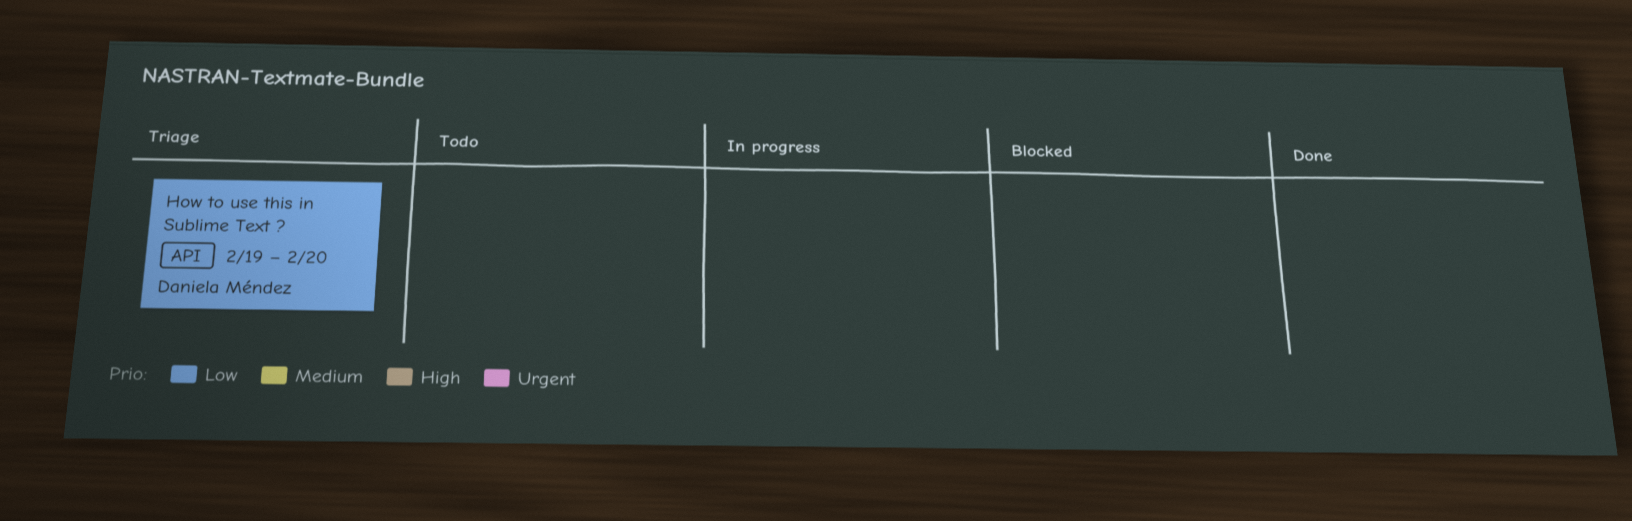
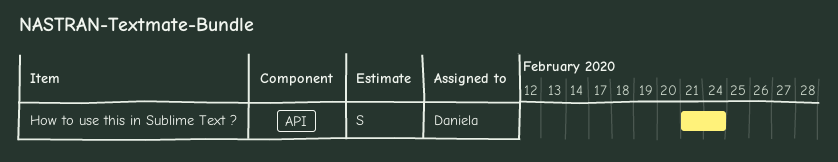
How to use this in Sublime Text ?, start: Feb 19 -> Feb 21
How to use this in Sublime Text ?, due: Feb 20 -> Feb 24

